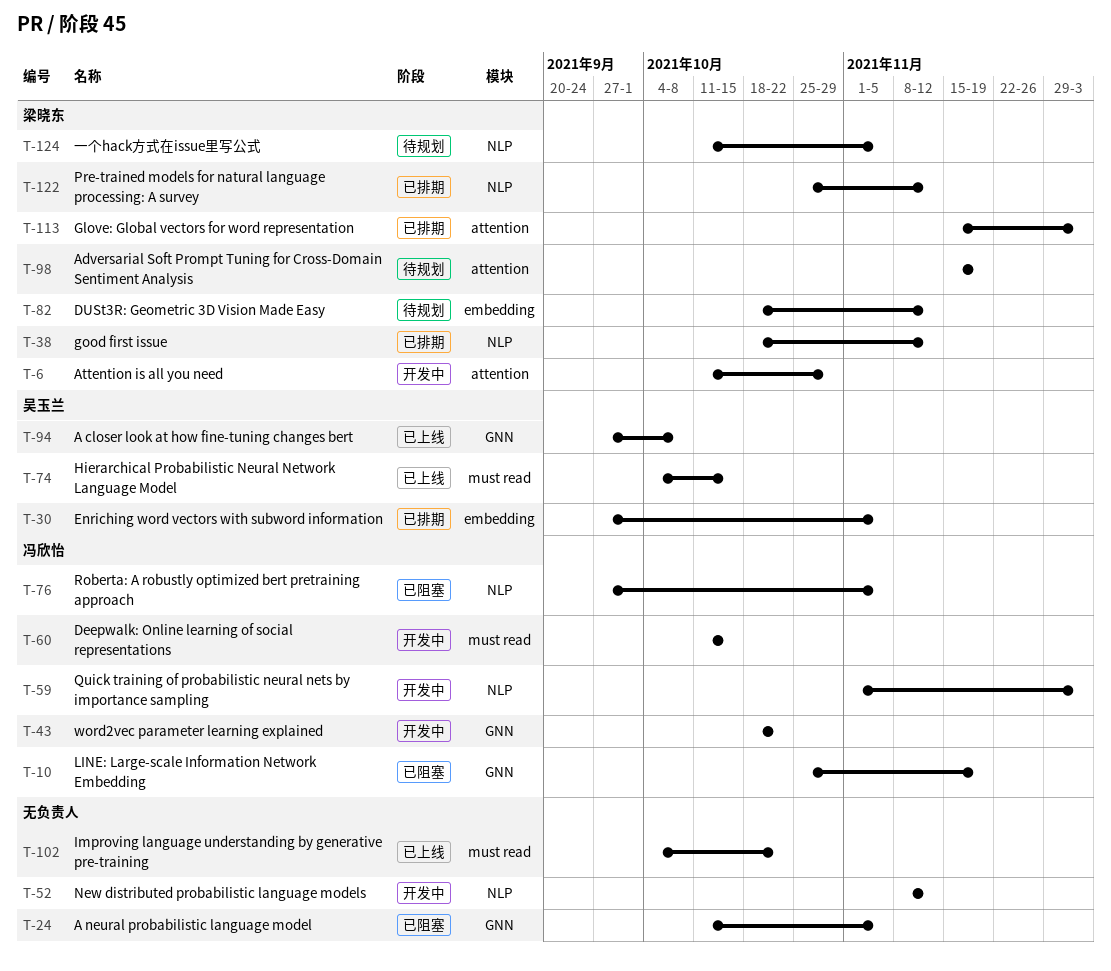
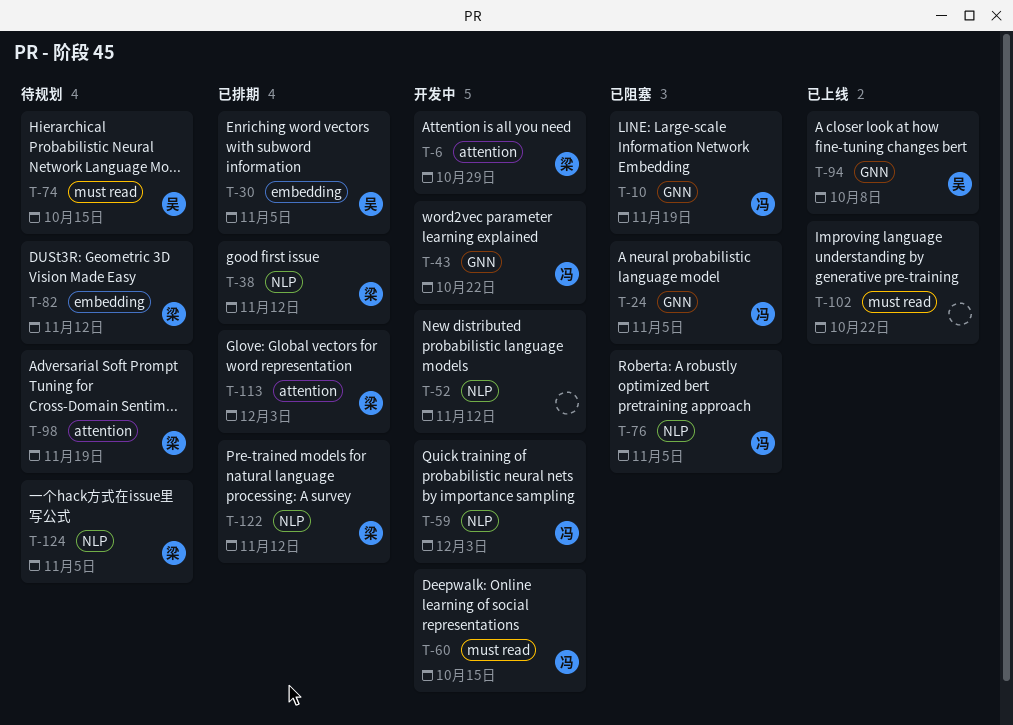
T-24, owner: none -> 冯欣怡
T-74, status: 已上线 -> 待规划

